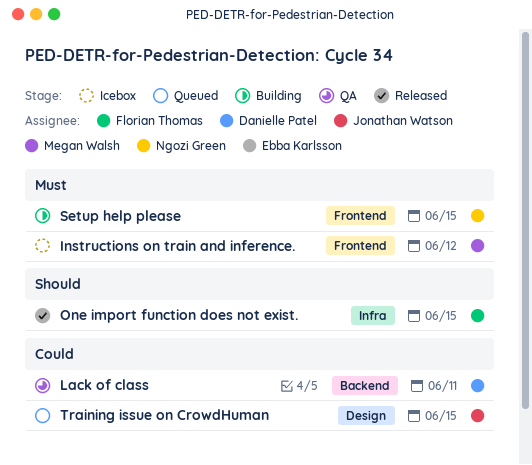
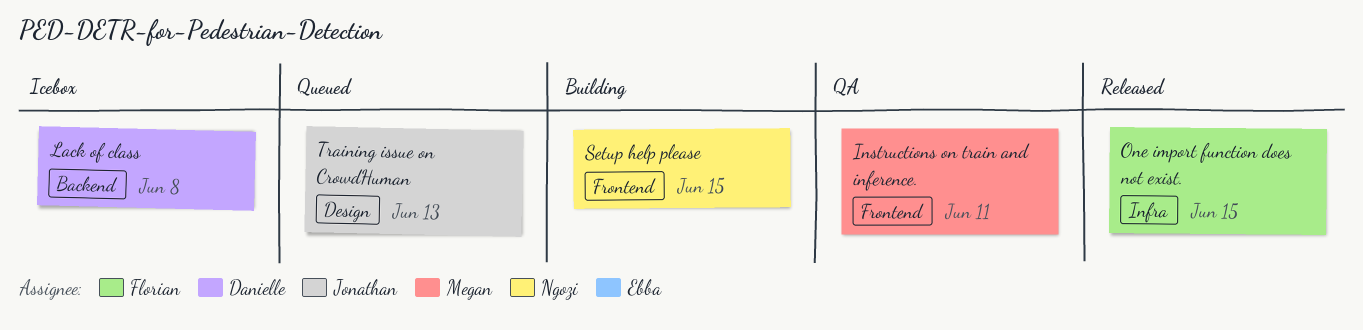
Instructions on train and inference., status: Icebox -> QA
Instructions on train and inference., due: Jun 12 -> Jun 11
Lack of class, status: QA -> Icebox
Lack of class, due: Jun 11 -> Jun 8
Training issue on CrowdHuman, due: Jun 15 -> Jun 13

